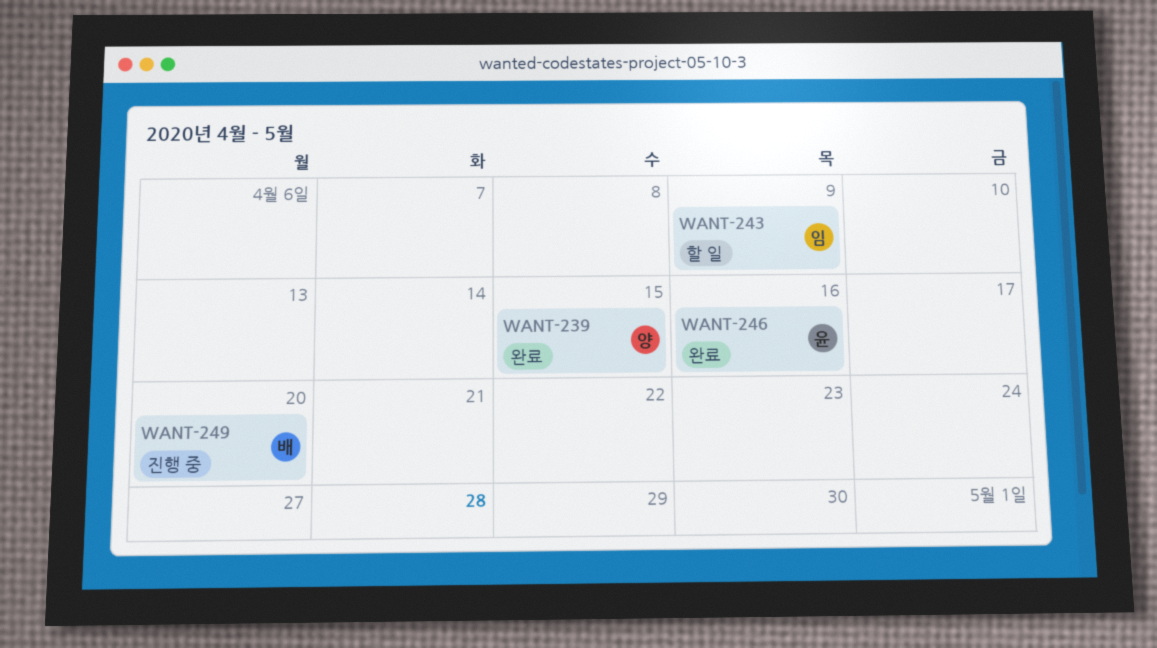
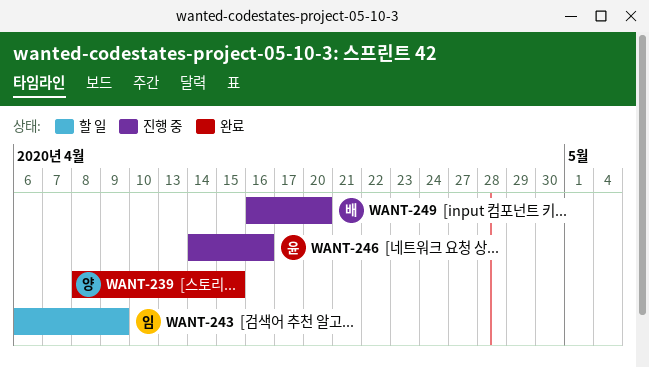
WANT-246, status: 완료 -> 진행 중

